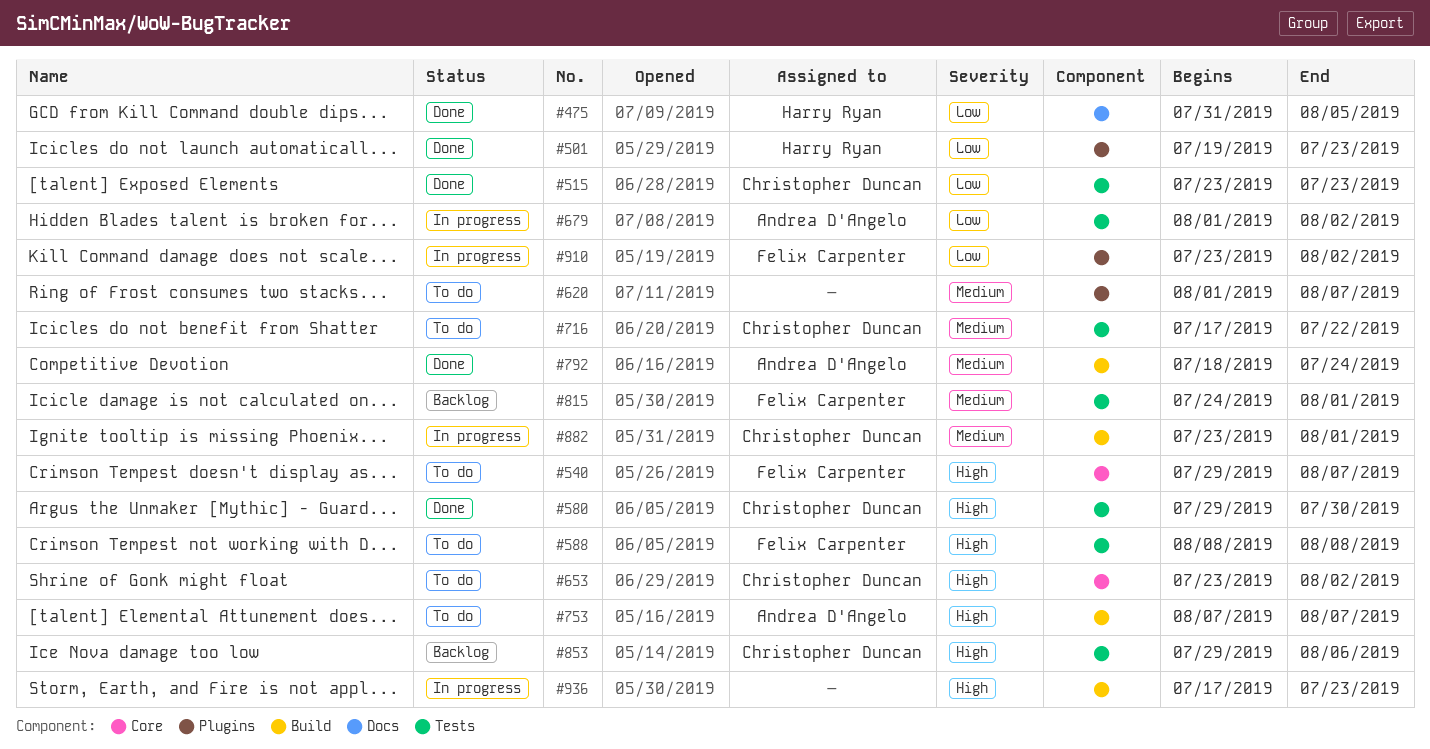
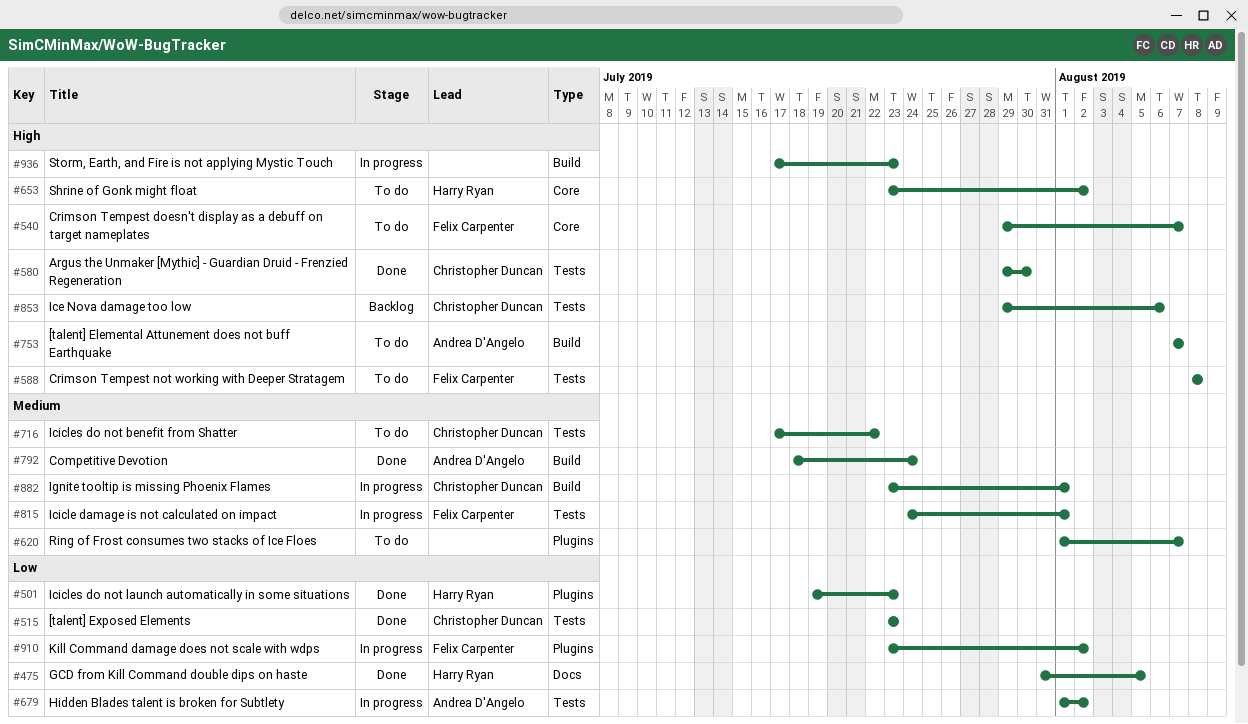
#653, owner: Christopher Duncan -> Harry Ryan
#815, status: Backlog -> In progress

